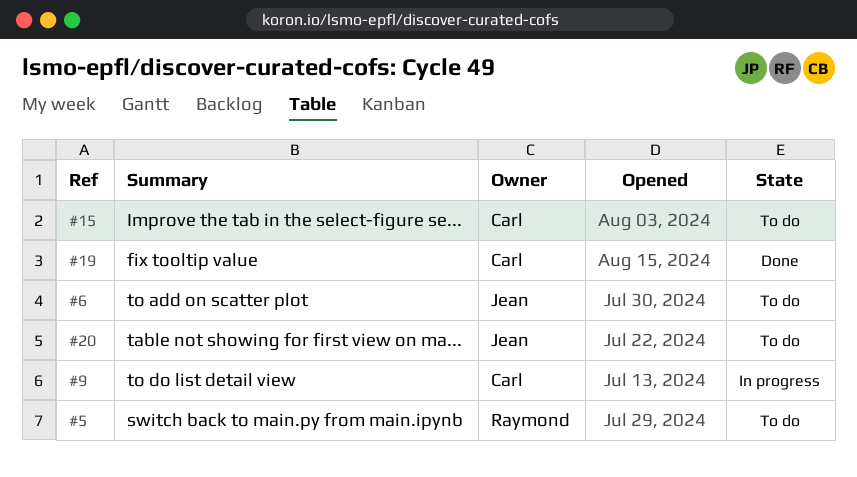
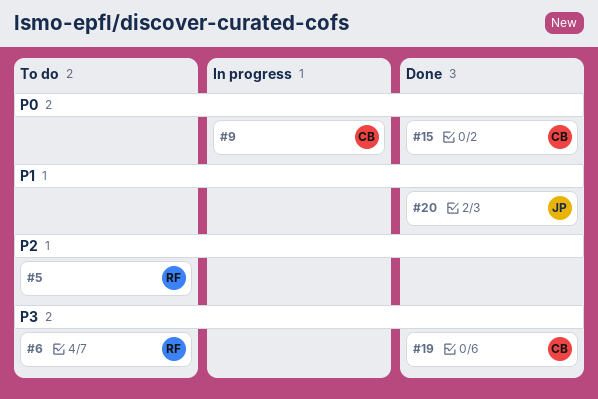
#6, owner: Jean -> Raymond
#15, status: To do -> Done
#20, status: To do -> Done

